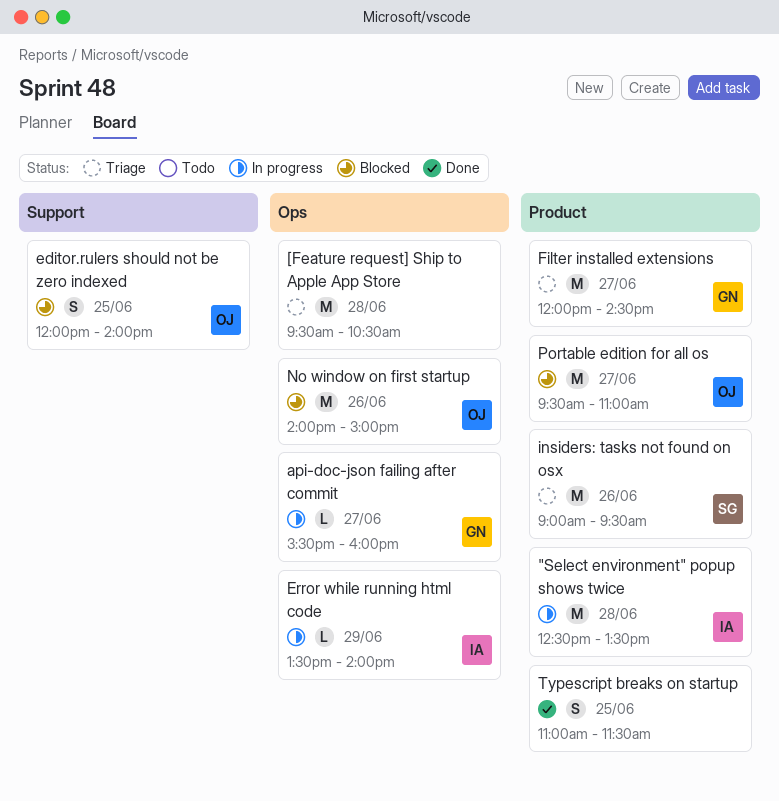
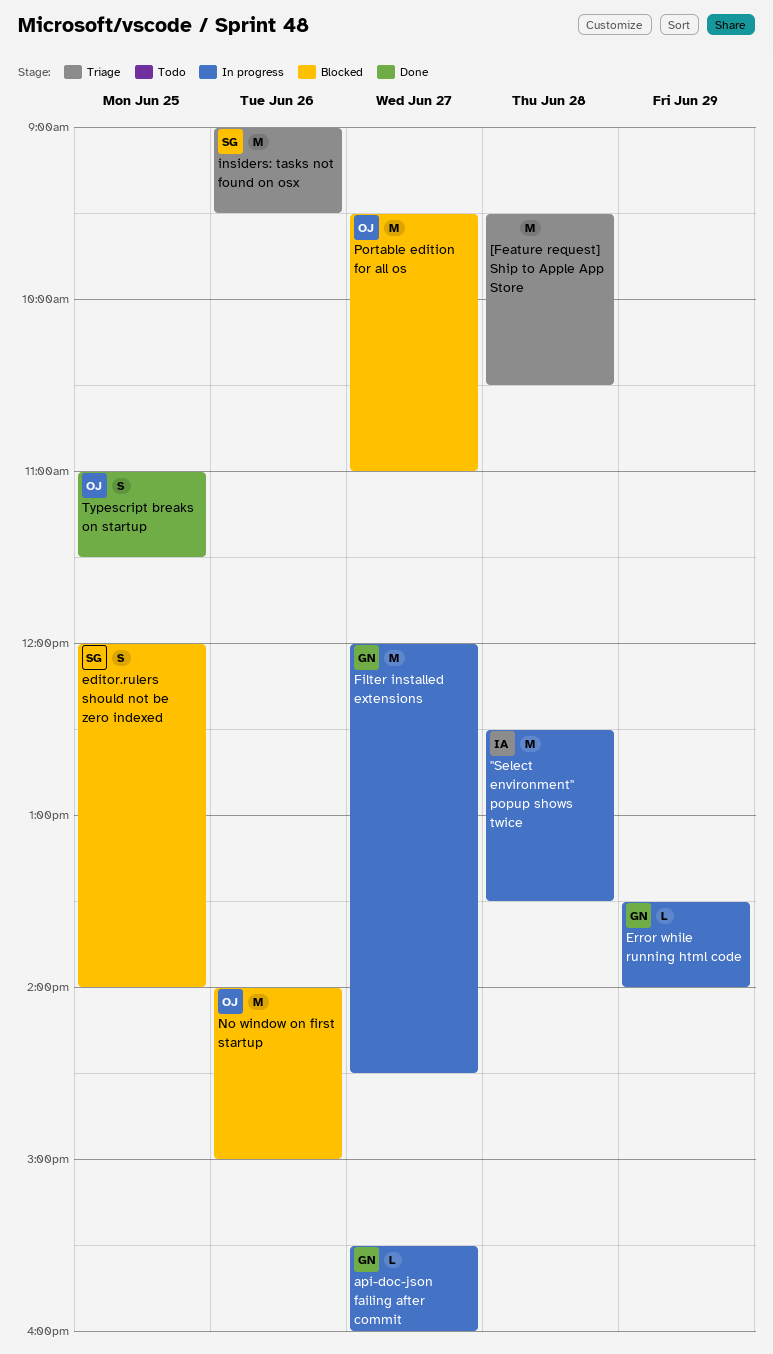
editor.rulers should not be zero indexed, owner: OJ -> SG
Error while running html code, owner: IA -> GN
Filter installed extensions, status: Triage -> In progress
Typescript breaks on startup, owner: none -> OJ

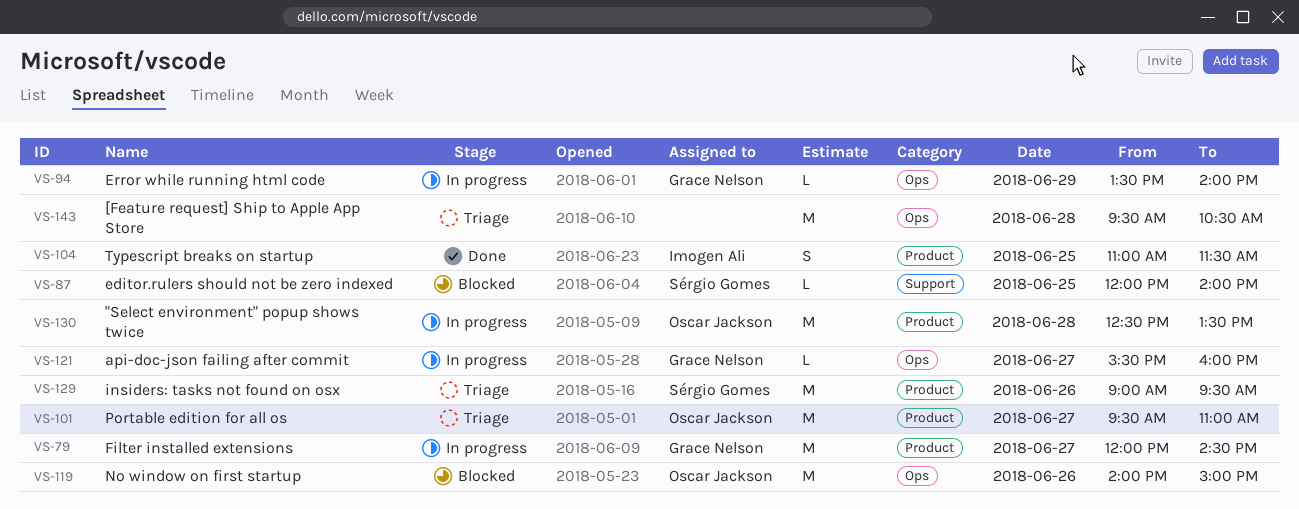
"Select environment" popup shows twice, owner: Imogen Ali -> Oscar Jackson
editor.rulers should not be zero indexed, estimate: S -> L
Portable edition for all os, status: Blocked -> Triage
Typescript breaks on startup, owner: Oscar Jackson -> Imogen Ali

